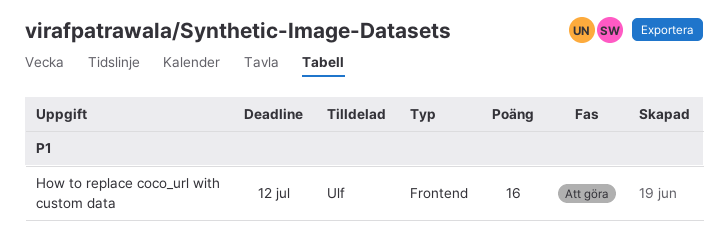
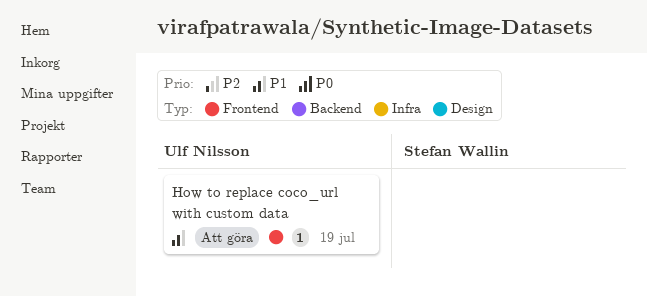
How to replace coco_url with custom data, estimate: 16 -> 1
How to replace coco_url with custom data, due: Jul 12 -> Jul 19

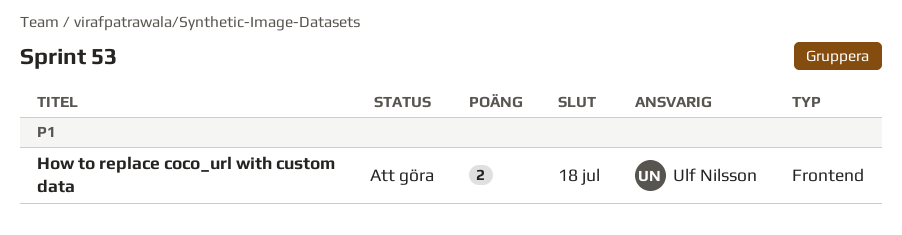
How to replace coco_url with custom data, estimate: 1 -> 2
How to replace coco_url with custom data, due: Jul 19 -> Jul 18

